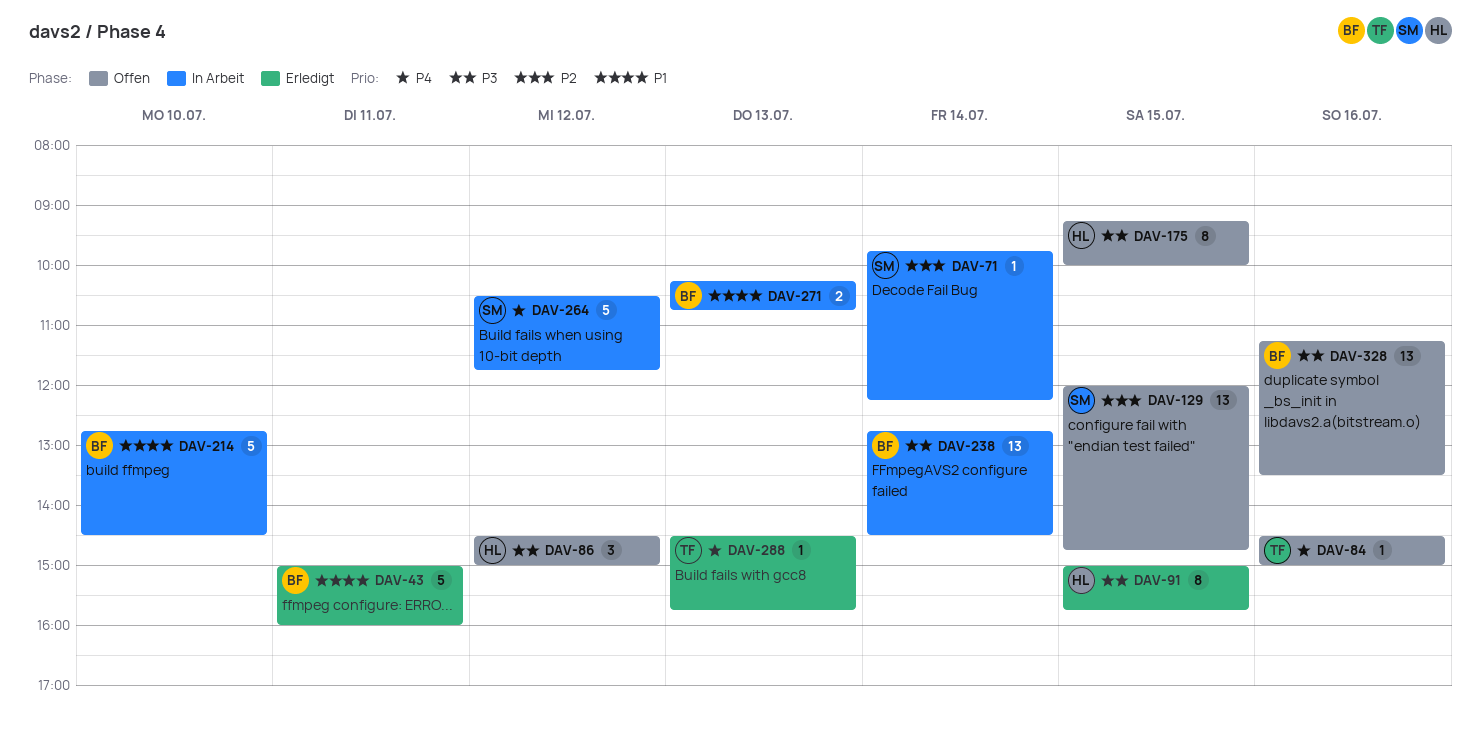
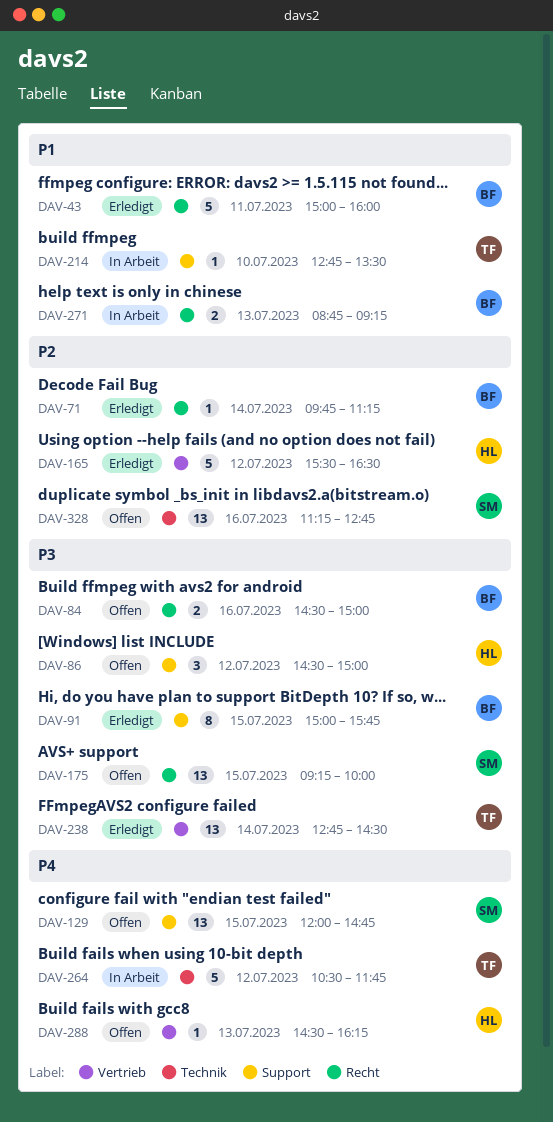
DAV-71, status: In Arbeit -> Erledigt
DAV-71, owner: SM -> BF
DAV-71, ends: 12:15 -> 11:15
DAV-84, owner: TF -> BF
DAV-84, priority: P4 -> P3
DAV-84, estimate: 1 -> 2
DAV-91, owner: HL -> BF
DAV-129, priority: P2 -> P4
DAV-165: none -> present
DAV-175, owner: HL -> SM
DAV-175, estimate: 8 -> 13
DAV-214, owner: BF -> TF
DAV-214, estimate: 5 -> 1
DAV-214, ends: 14:30 -> 13:30
DAV-238, status: In Arbeit -> Erledigt
DAV-238, owner: BF -> TF
DAV-264, owner: SM -> TF
DAV-271, begins: 10:15 -> 08:45
DAV-271, ends: 10:45 -> 09:15
DAV-288, status: Erledigt -> Offen
DAV-288, owner: TF -> HL
DAV-288, ends: 15:45 -> 16:15
DAV-328, owner: BF -> SM
DAV-328, priority: P3 -> P2
DAV-328, ends: 13:30 -> 12:45

